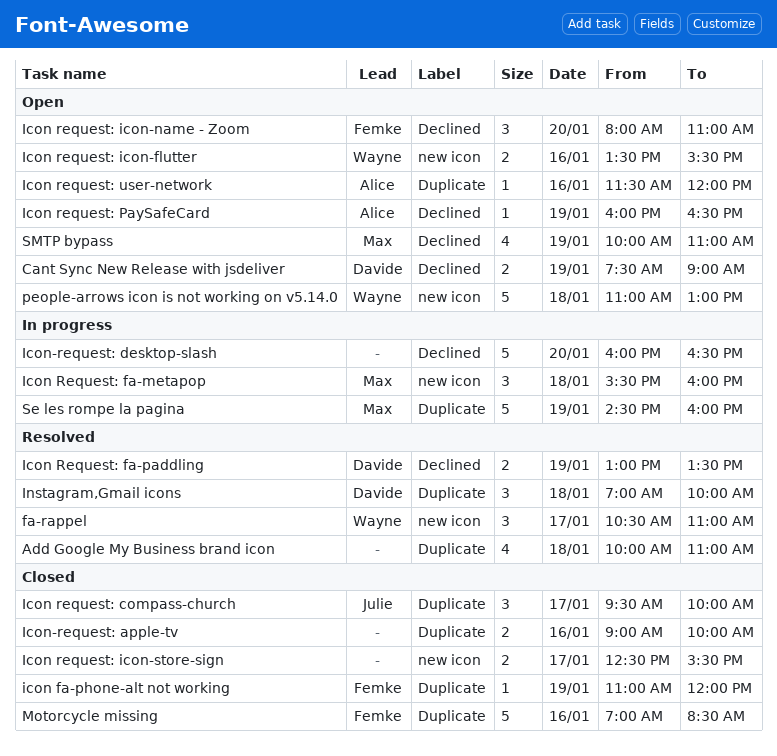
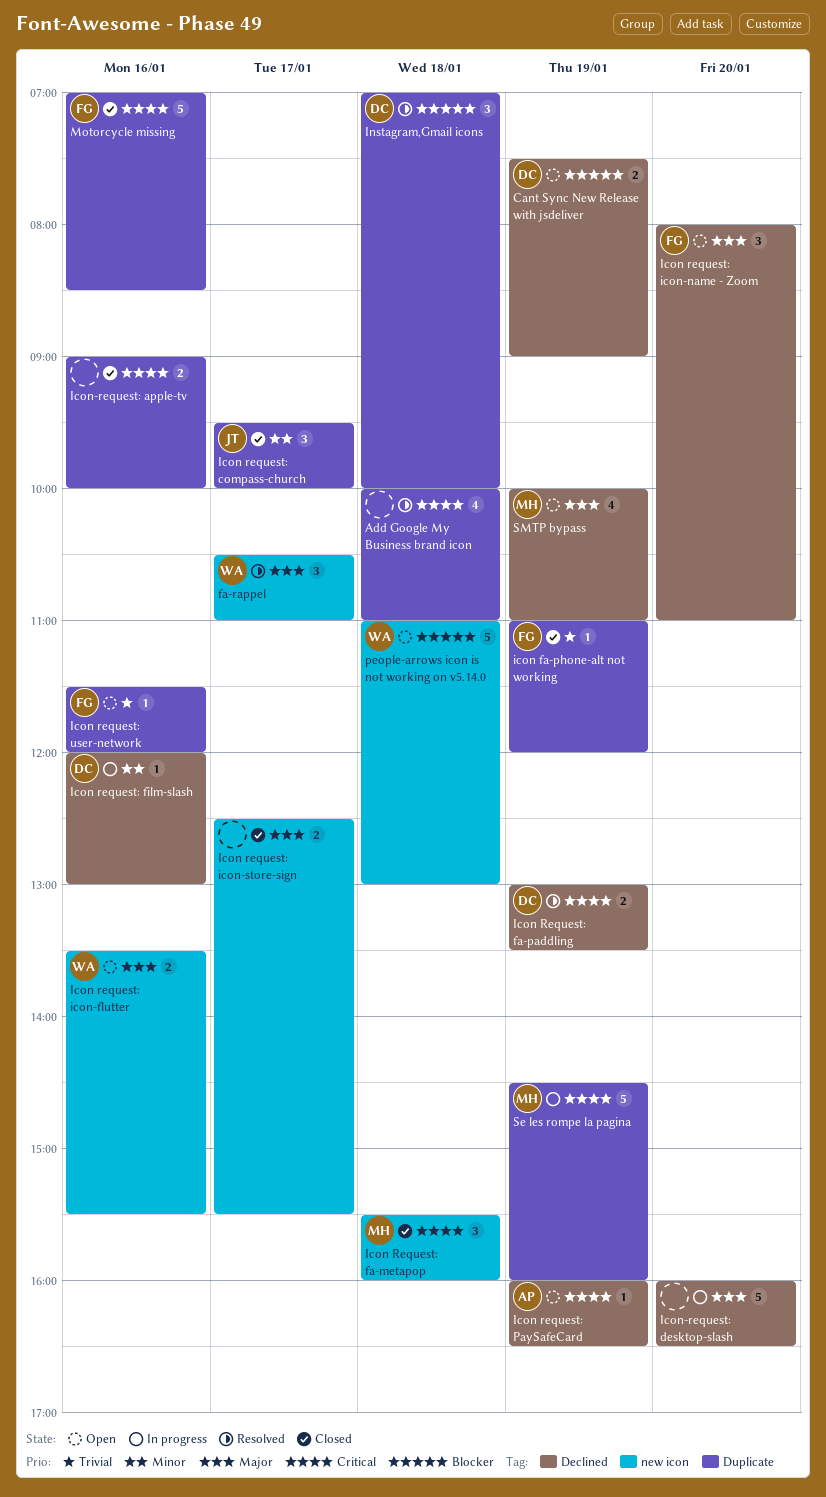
Icon Request: fa-metapop, status: In progress -> Closed
Icon request: film-slash: none -> present
Icon request: user-network, owner: Alice -> Femke

